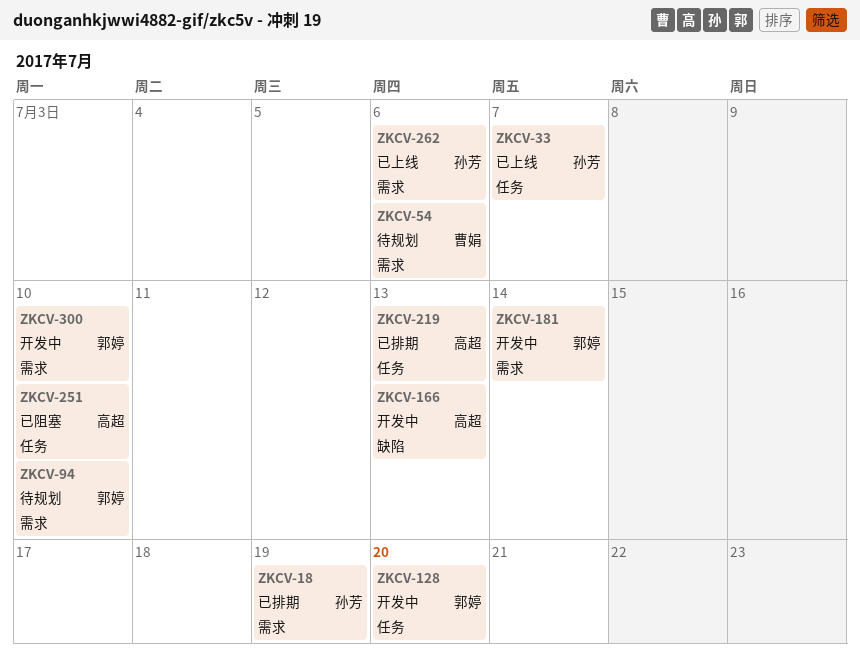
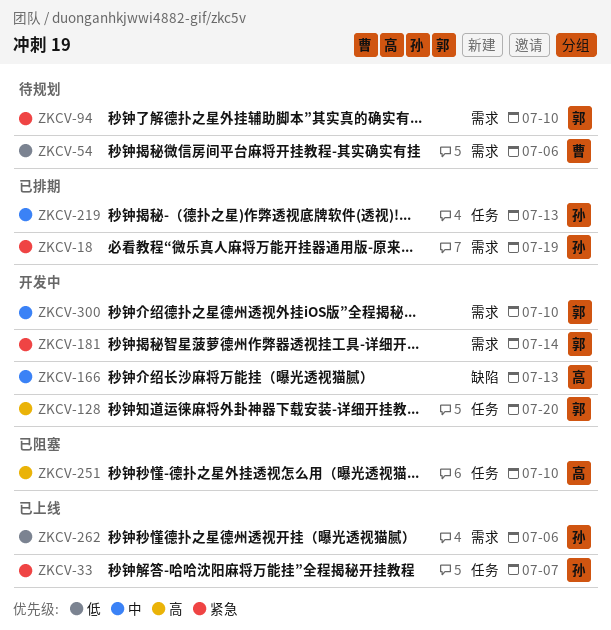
ZKCV-219, owner: 高超 -> 孙芳

